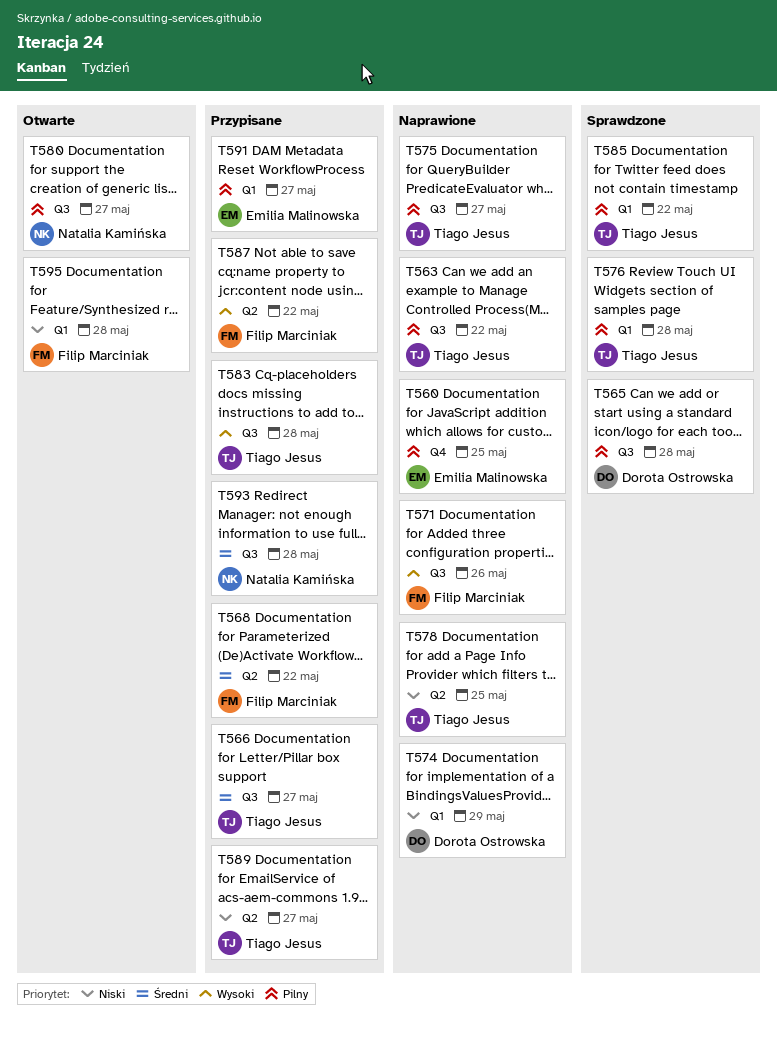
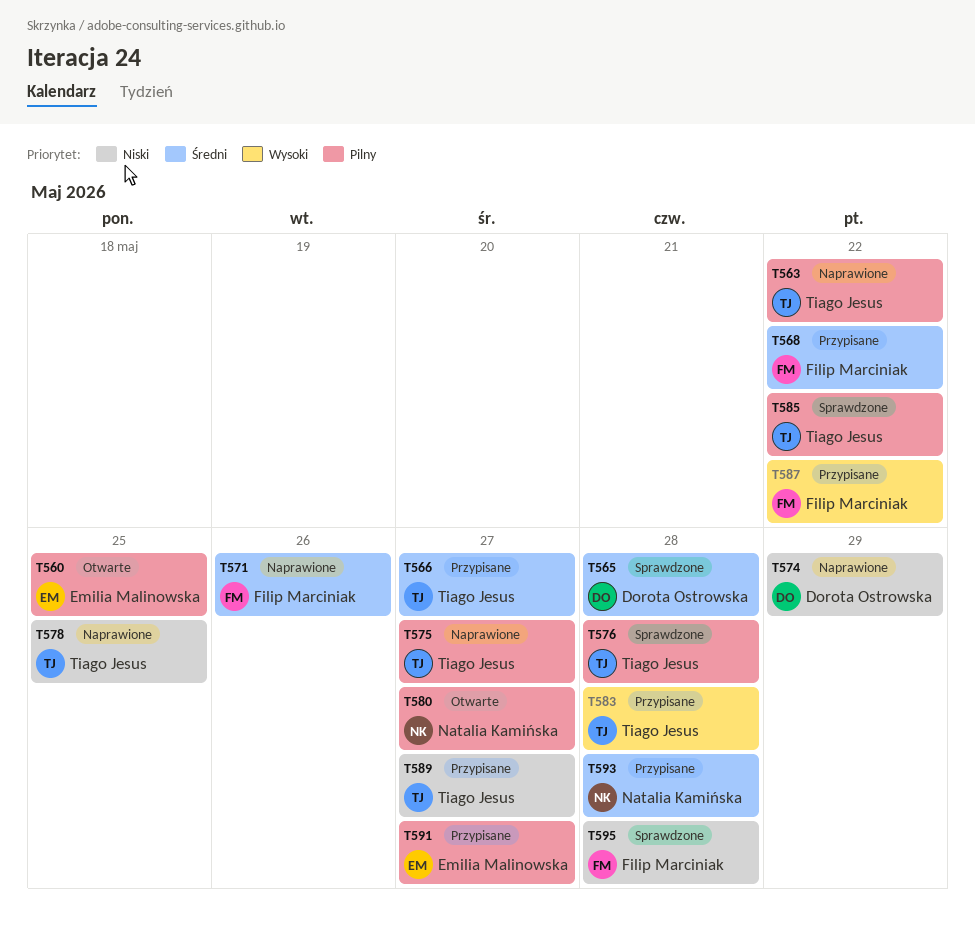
T560, status: Naprawione -> Otwarte
T565, priority: Pilny -> Średni
T571, priority: Wysoki -> Średni
T595, status: Otwarte -> Sprawdzone

